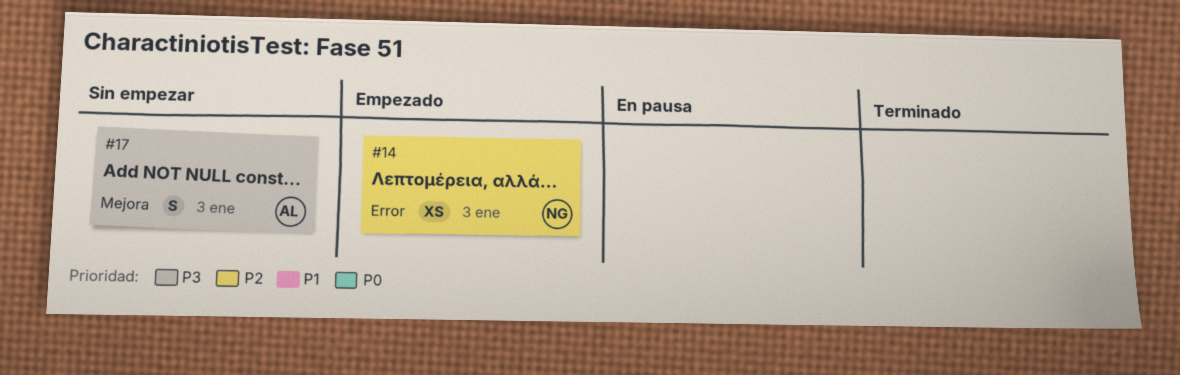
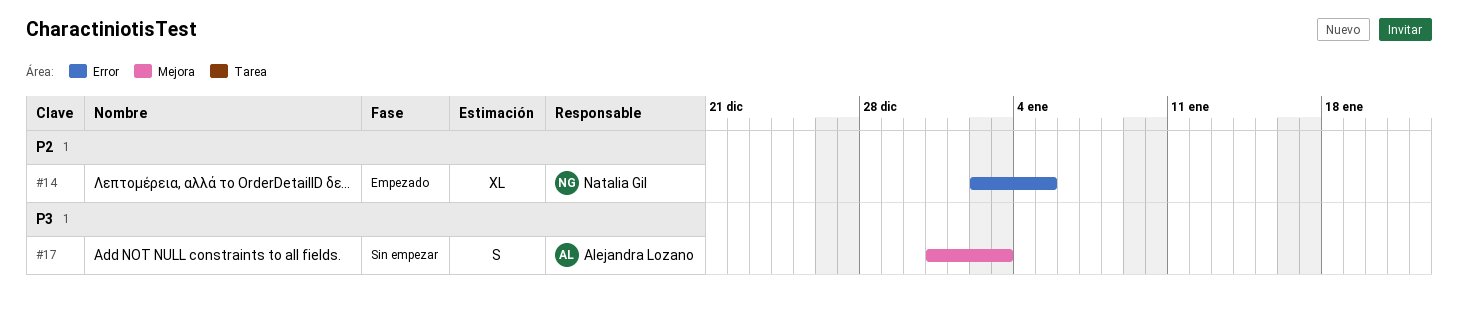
#14, estimate: XS -> XL
#14, due: Jan 3 -> Jan 5

